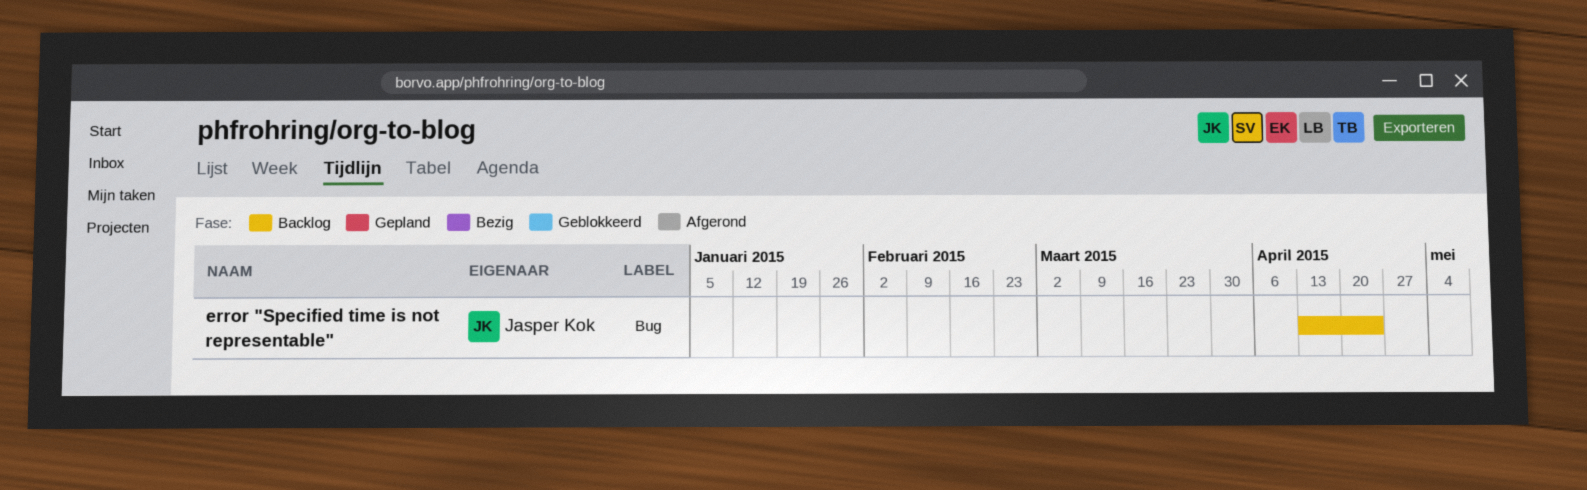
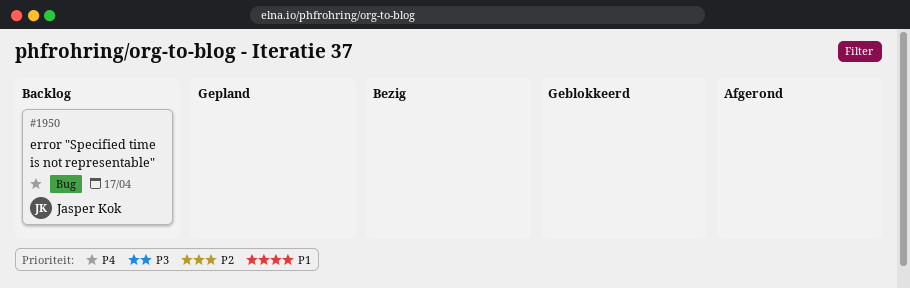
error "Specified time is not representable", due: Apr 24 -> Apr 17

